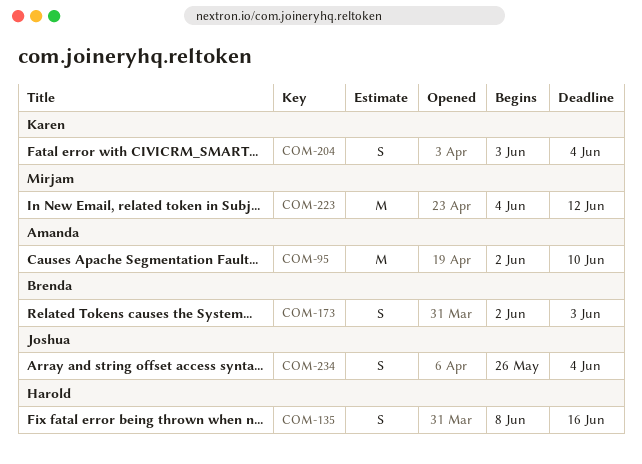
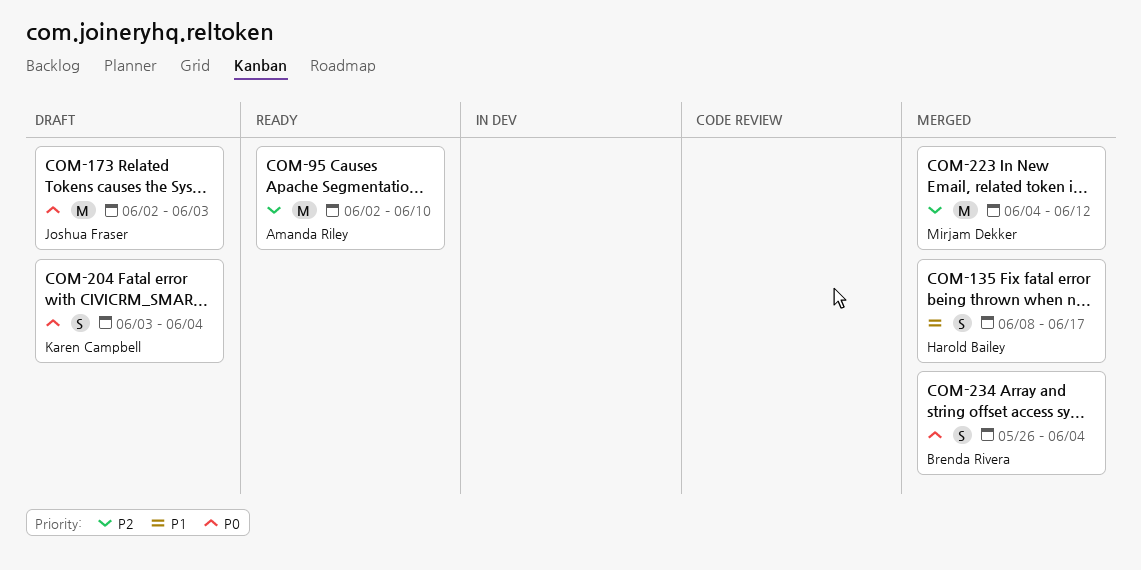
COM-135, due: Jun 16 -> Jun 17
COM-173, owner: Brenda Rivera -> Joshua Fraser
COM-173, estimate: S -> M
COM-234, owner: Joshua Fraser -> Brenda Rivera

